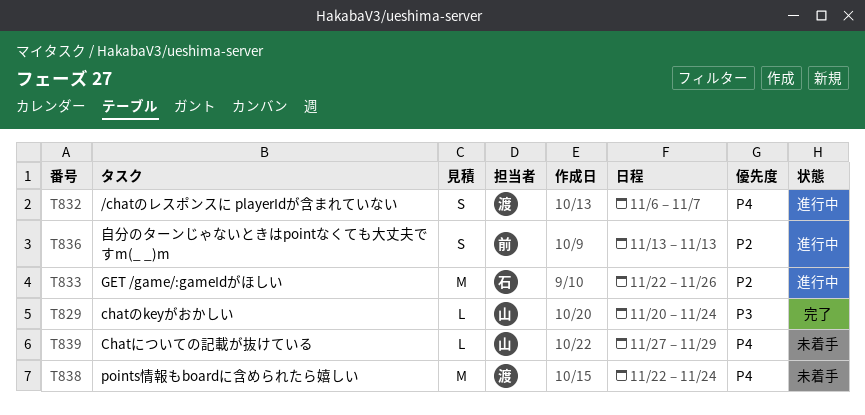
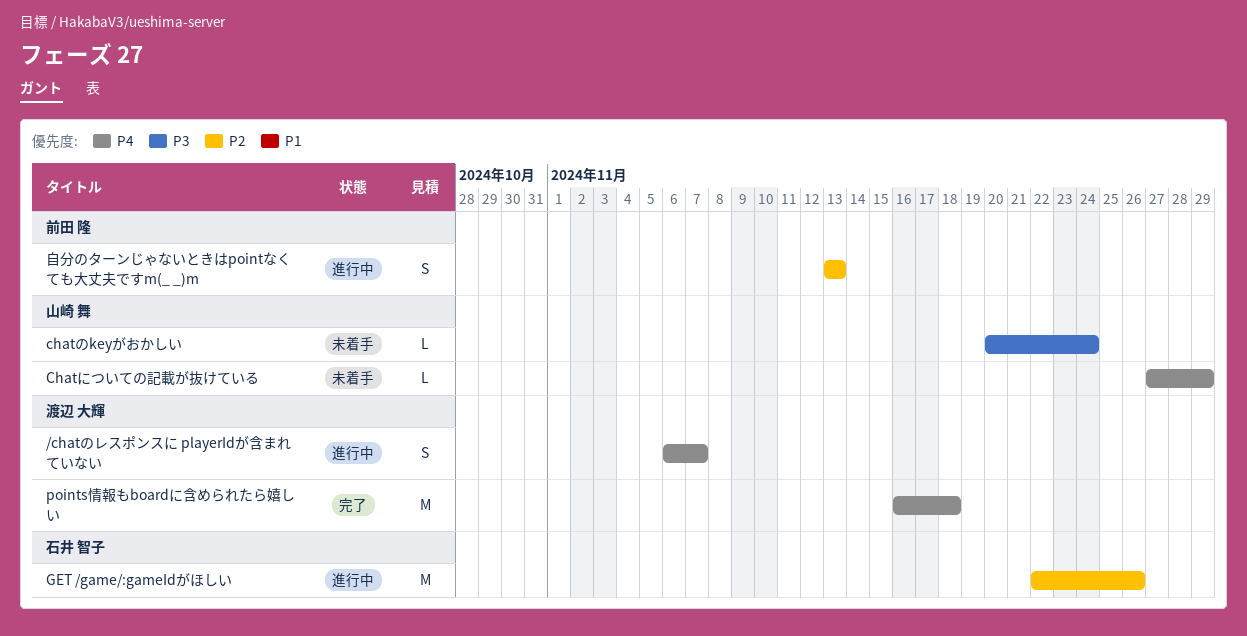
chatのkeyがおかしい, status: 完了 -> 未着手
points情報もboardに含められたら嬉しい, status: 未着手 -> 完了
points情報もboardに含められたら嬉しい, start: Nov 22 -> Nov 16
points情報もboardに含められたら嬉しい, due: Nov 24 -> Nov 18

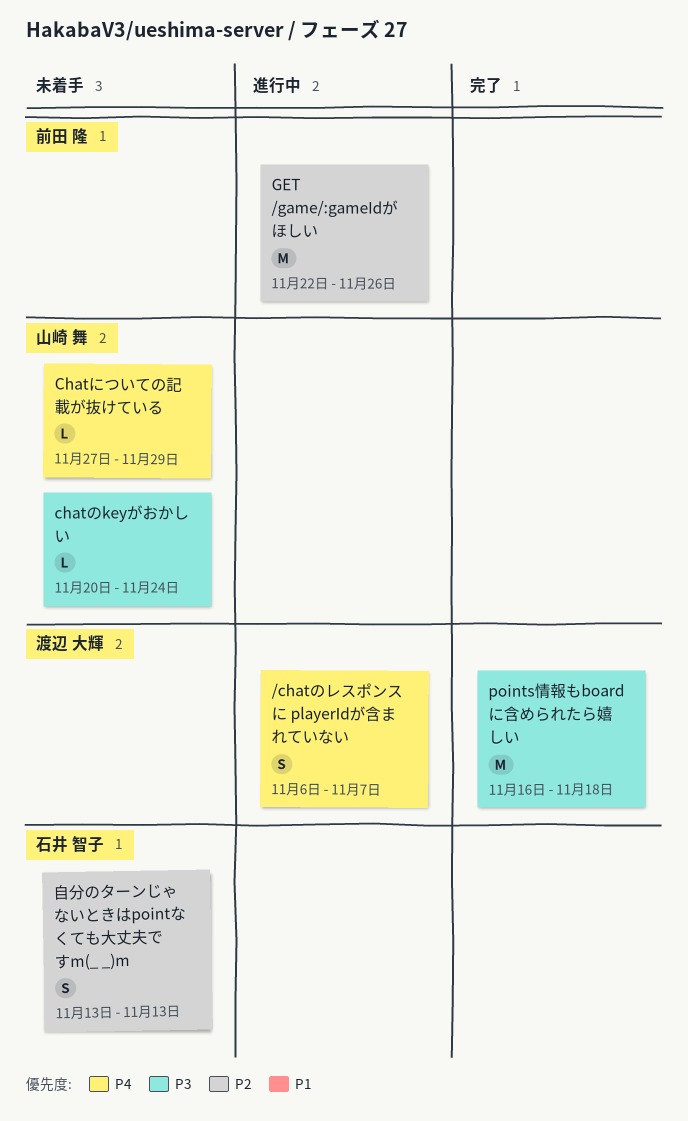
GET /game/:gameIdがほしい, owner: 石井 智子 -> 前田 隆
points情報もboardに含められたら嬉しい, priority: P4 -> P3
自分のターンじゃないときはpointなくても大丈夫ですm(_ _)m, status: 進行中 -> 未着手
自分のターンじゃないときはpointなくても大丈夫ですm(_ _)m, owner: 前田 隆 -> 石井 智子

